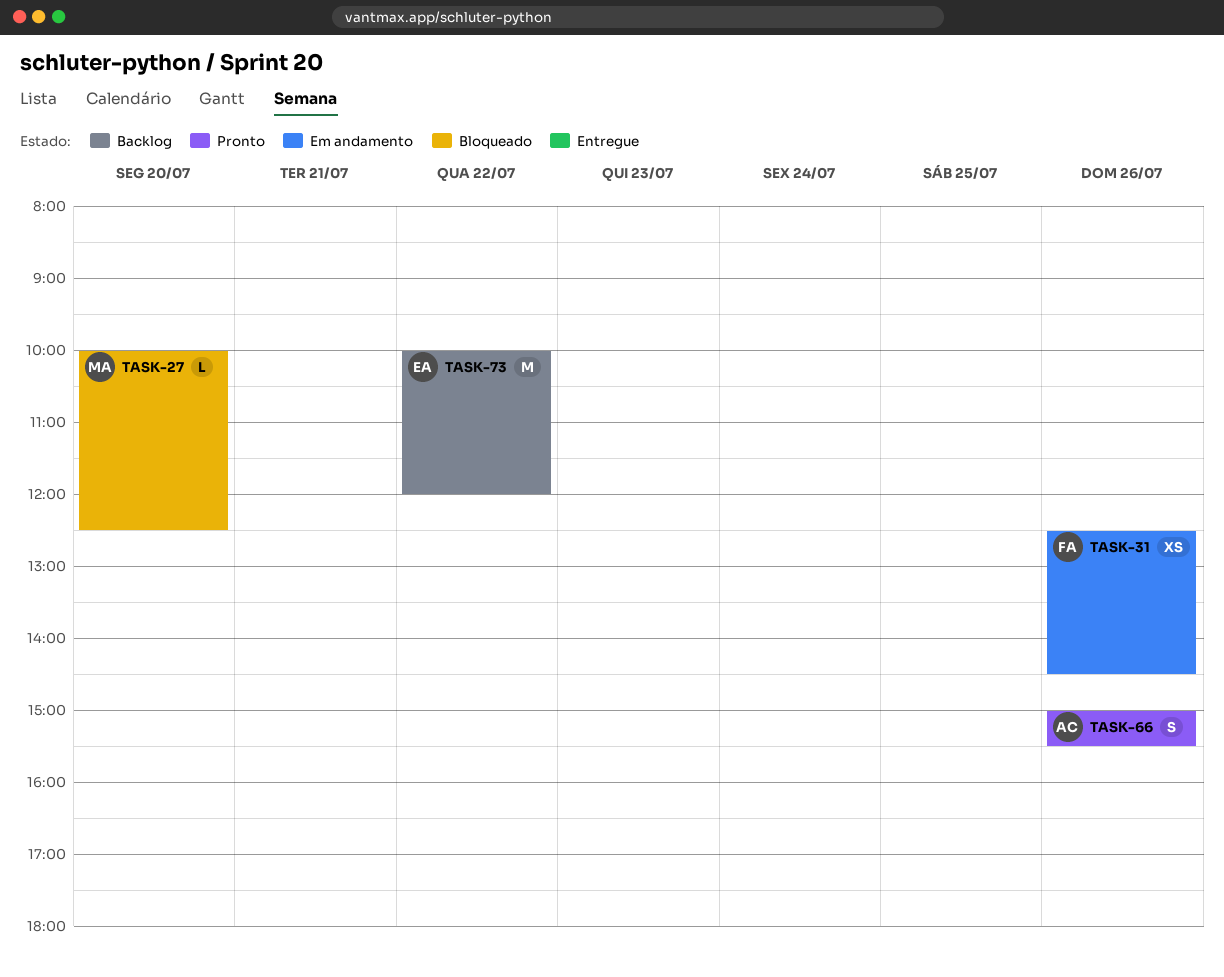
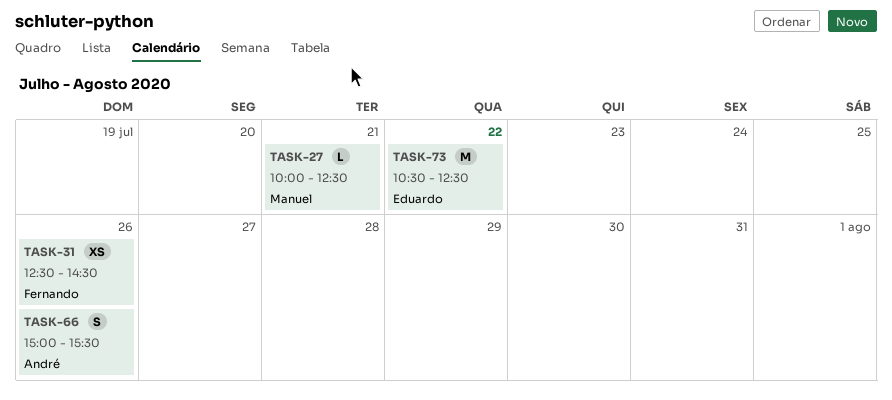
TASK-27, day: Jul 20 -> Jul 21
TASK-73, begins: 10:00 -> 10:30
TASK-73, ends: 12:00 -> 12:30

